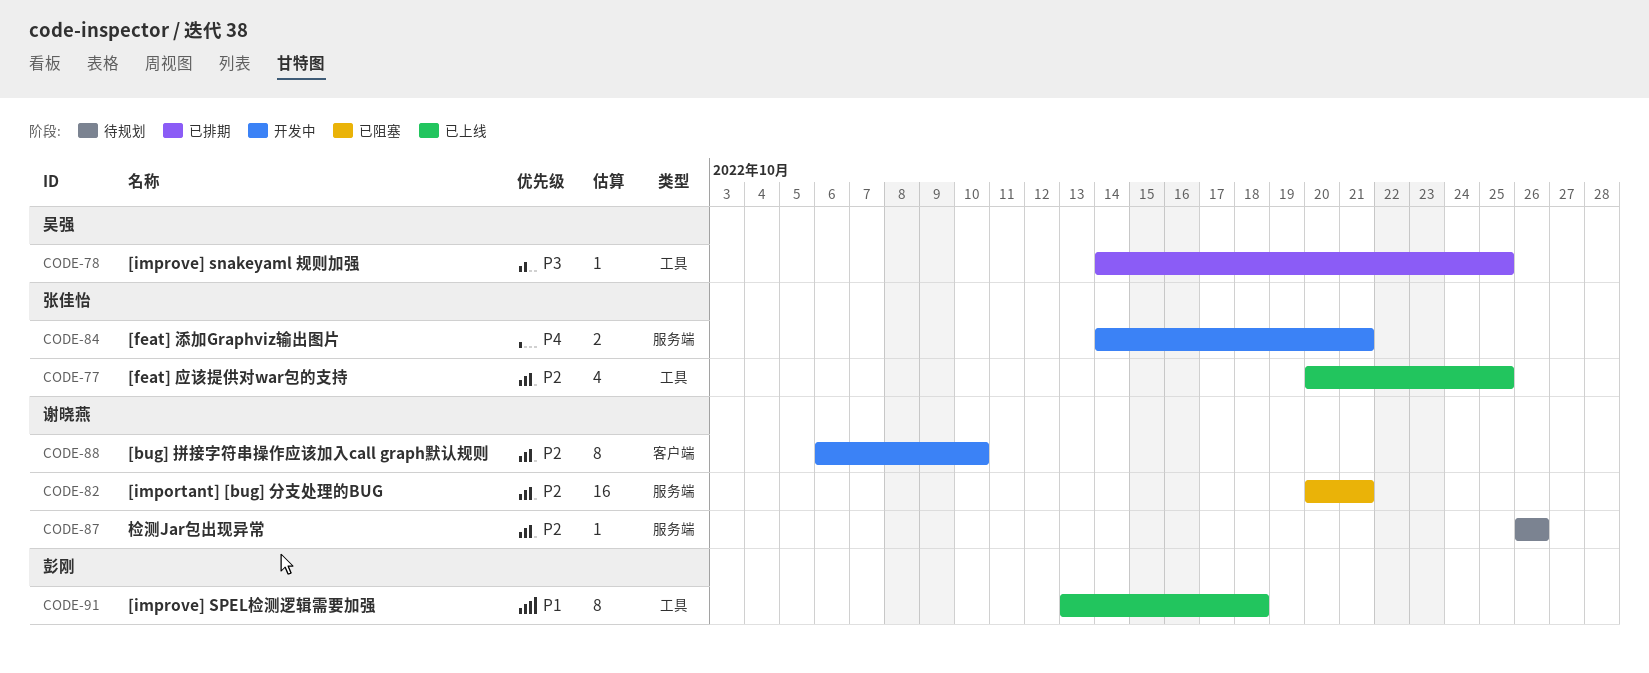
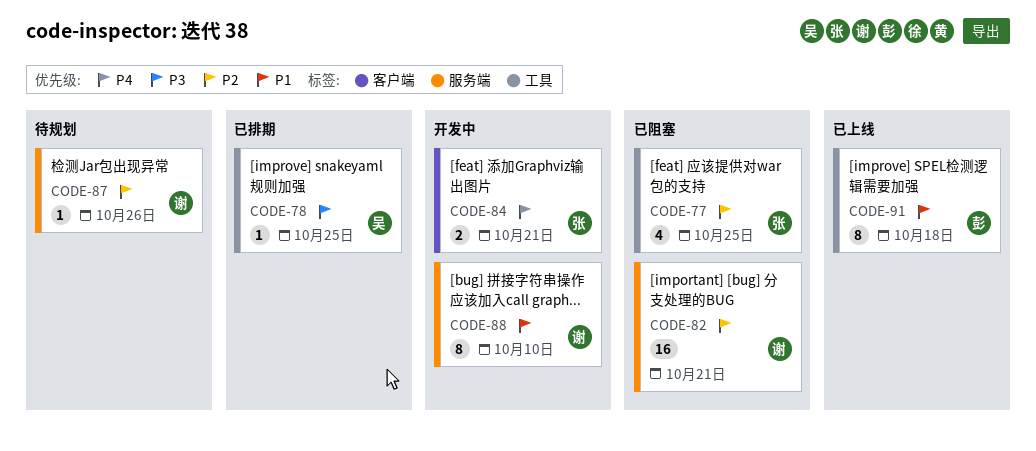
CODE-77, status: 已上线 -> 已阻塞
CODE-84, label: 服务端 -> 客户端
CODE-88, priority: P2 -> P1
CODE-88, label: 客户端 -> 服务端

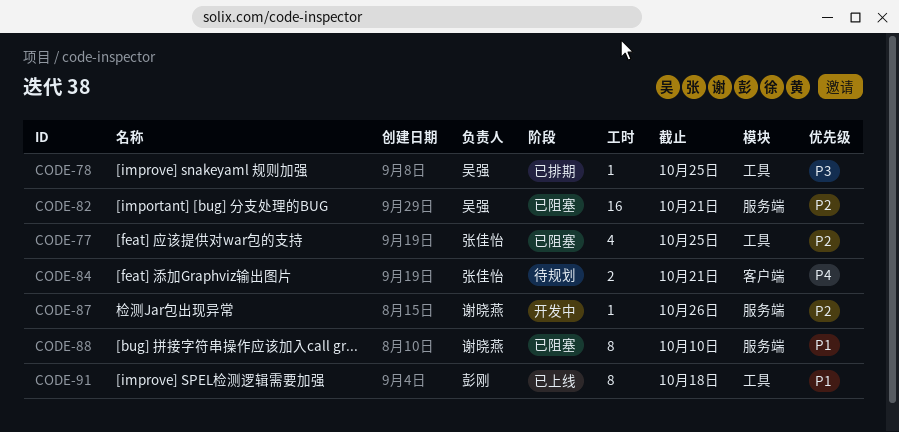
CODE-82, owner: 谢晓燕 -> 吴强
CODE-84, status: 开发中 -> 待规划
CODE-87, status: 待规划 -> 开发中
CODE-88, status: 开发中 -> 已阻塞

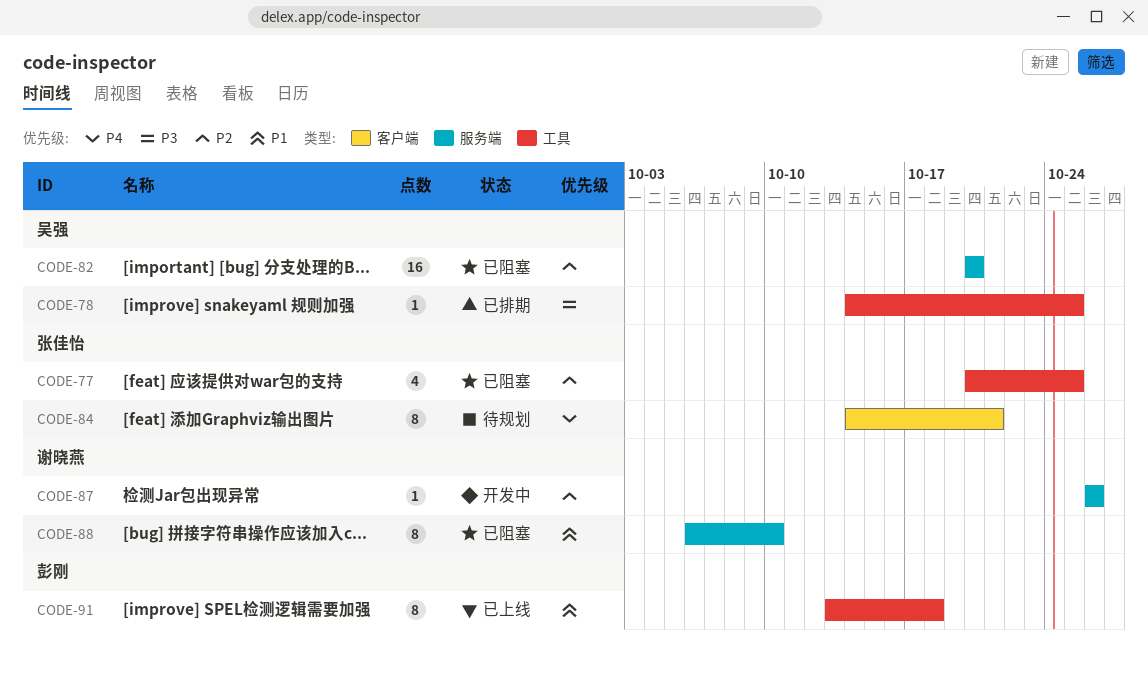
CODE-82, due: Oct 21 -> Oct 20
CODE-84, estimate: 2 -> 8

